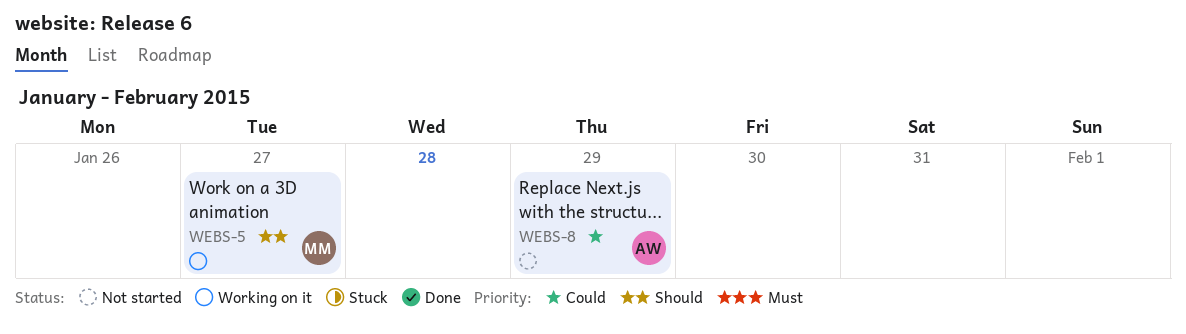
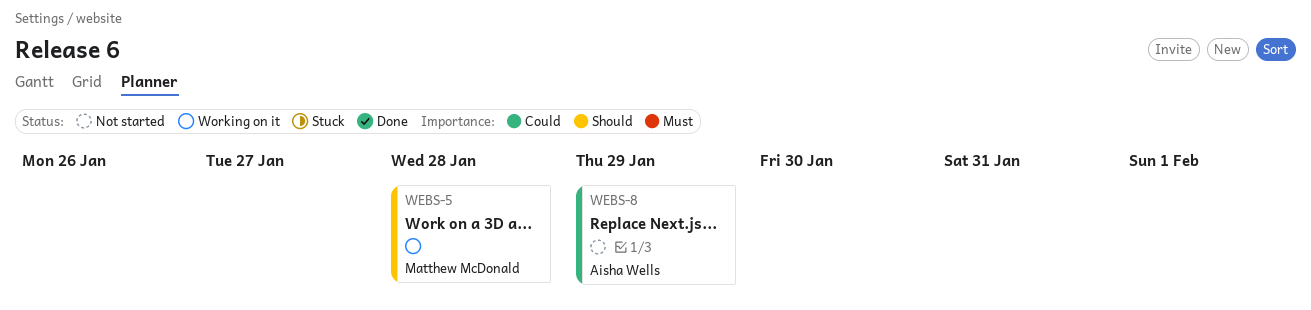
WEBS-5, due: Jan 27 -> Jan 28

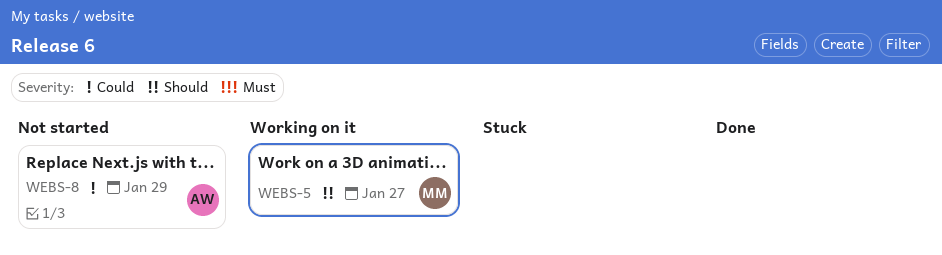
WEBS-5, due: Jan 28 -> Jan 27

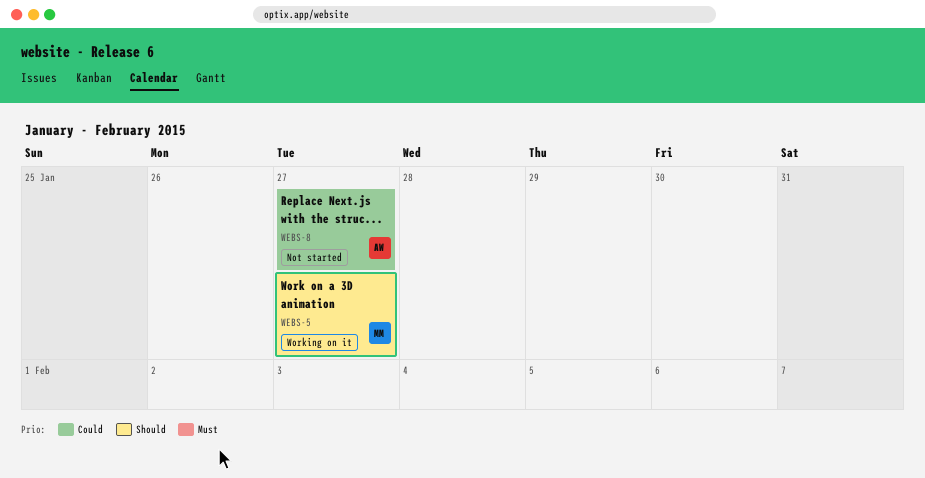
WEBS-8, due: Jan 29 -> Jan 27

